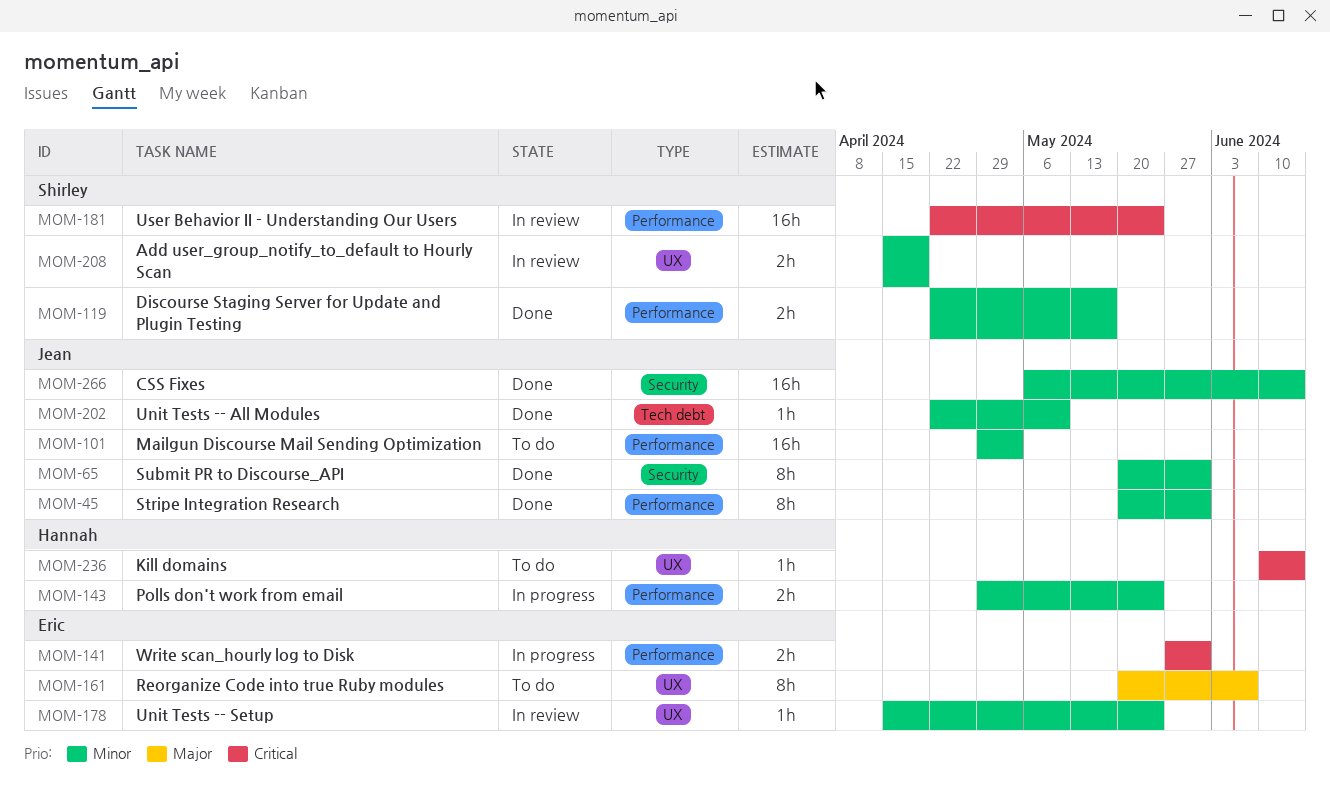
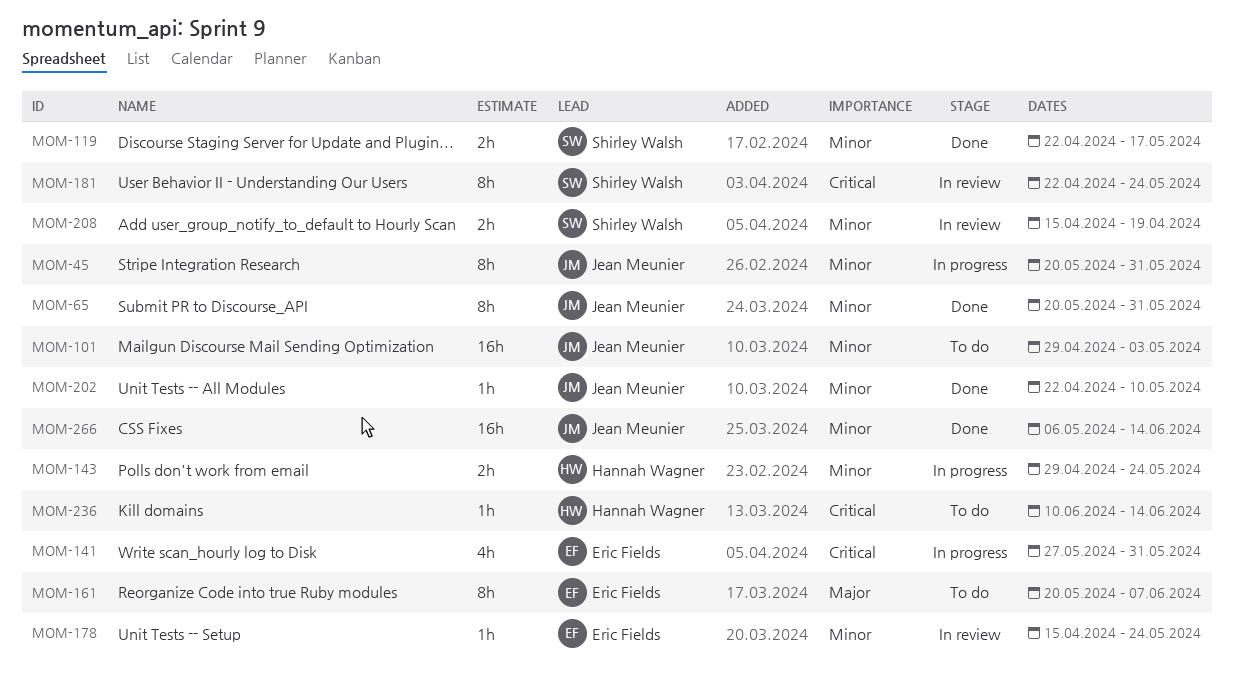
MOM-45, status: Done -> In progress
MOM-141, estimate: 2h -> 4h
MOM-181, estimate: 16h -> 8h

